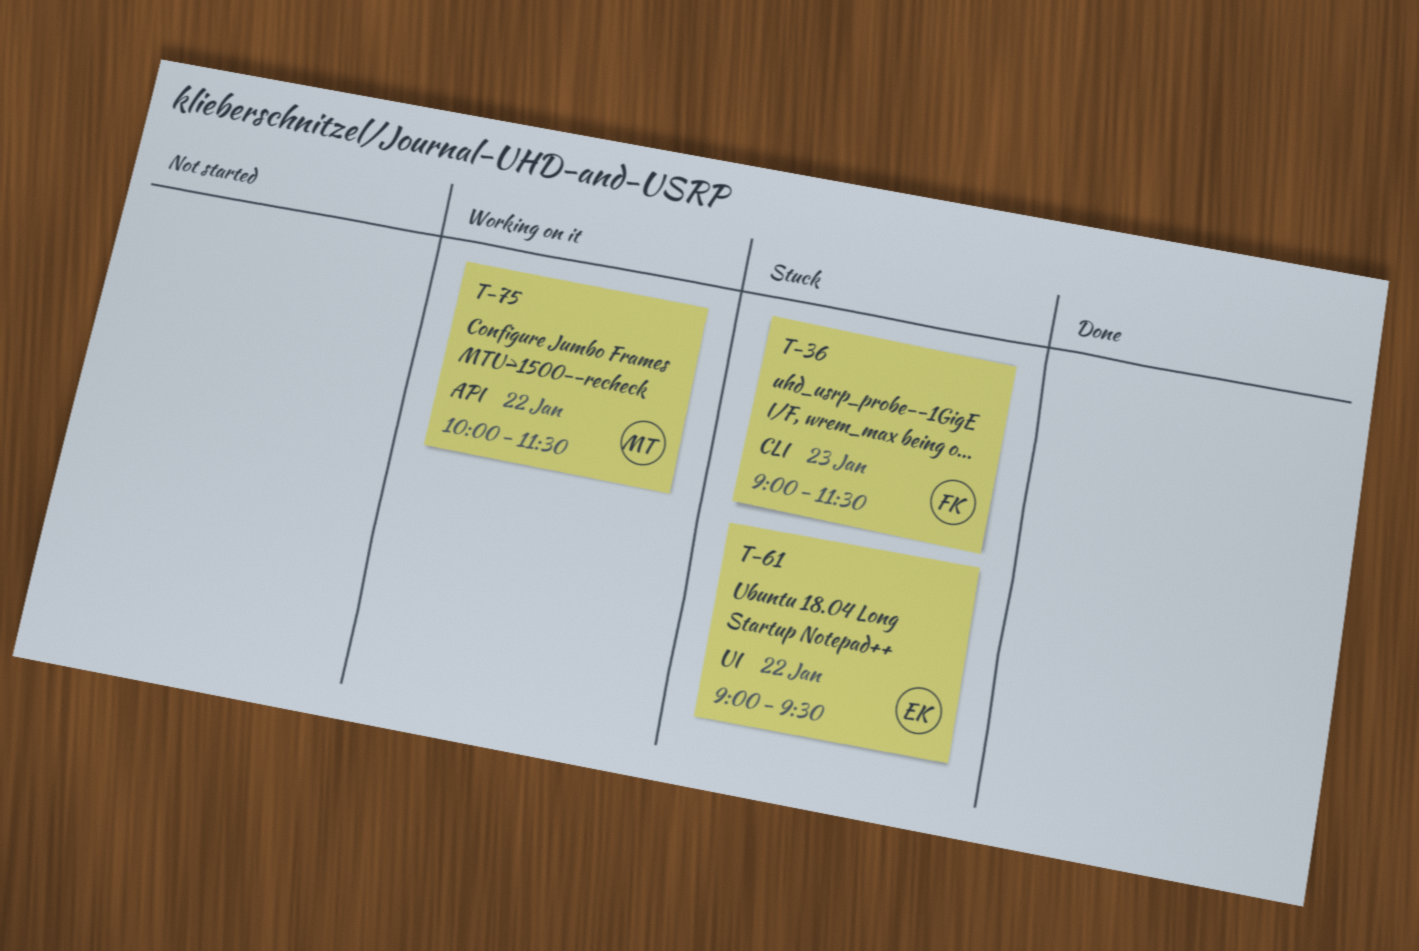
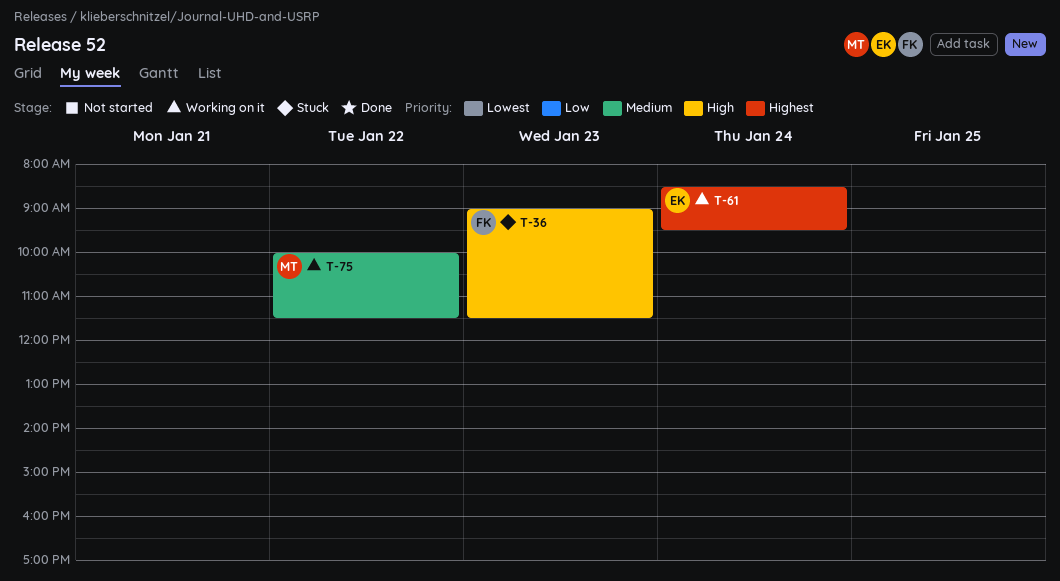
T-61, status: Stuck -> Working on it
T-61, day: Jan 22 -> Jan 24
T-61, begins: 09:00 -> 08:30

